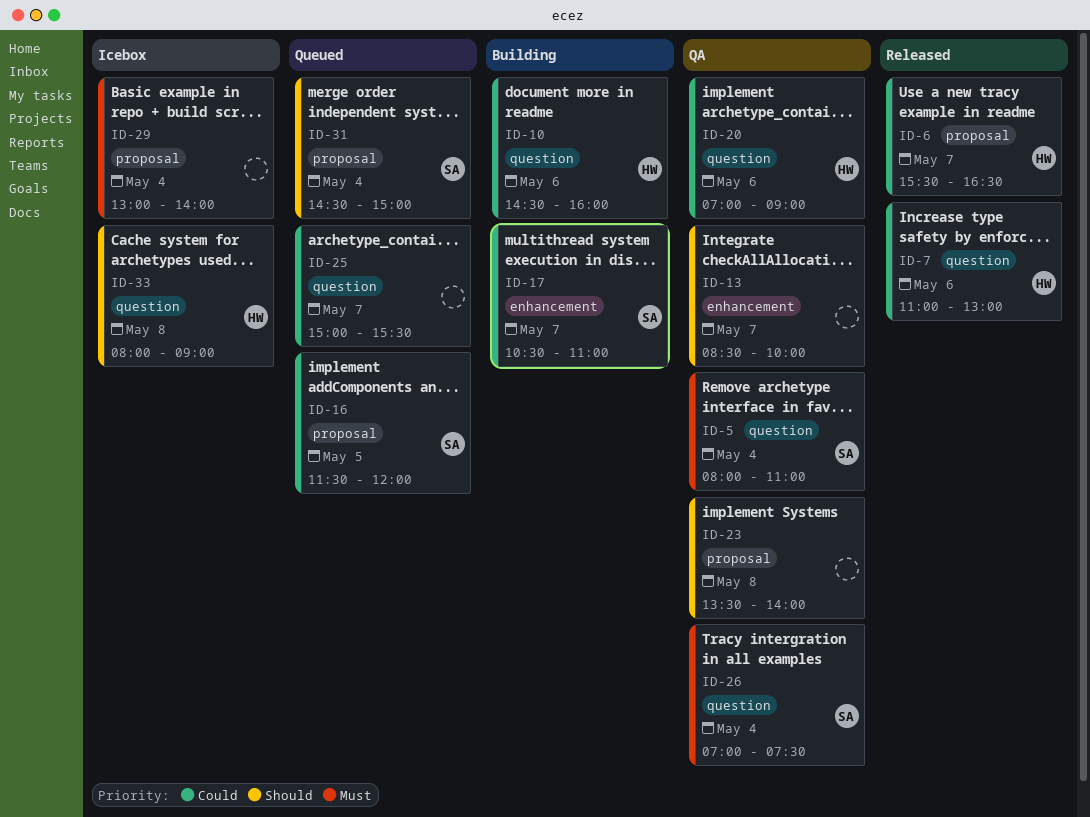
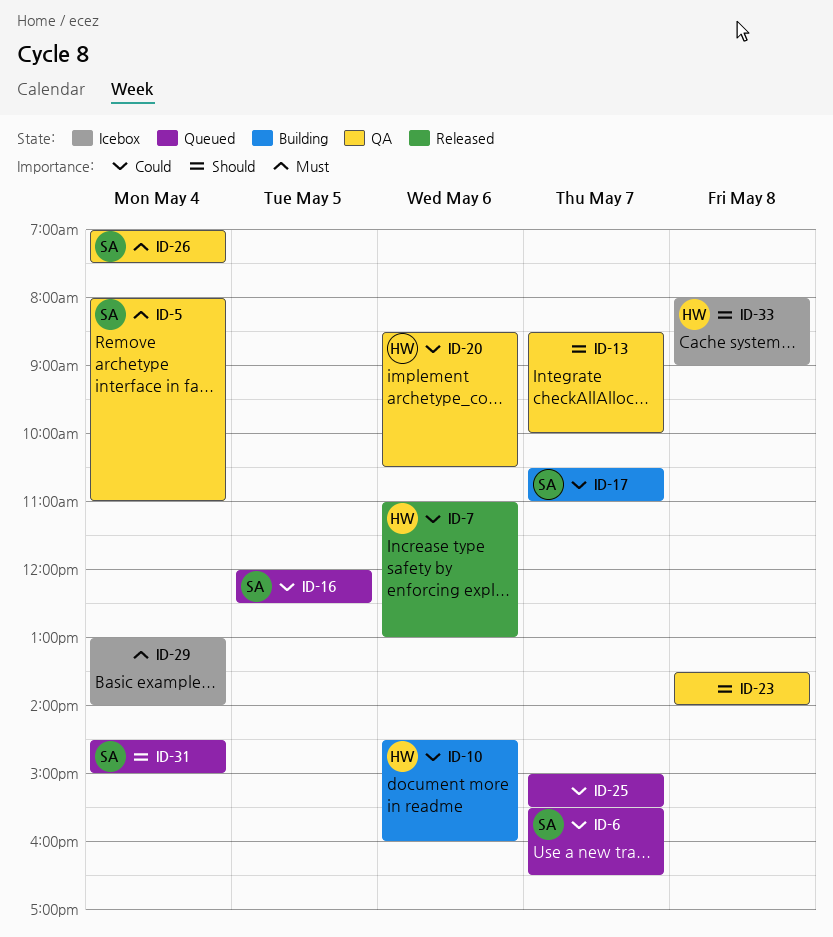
ID-6, status: Released -> Queued
ID-6, owner: HW -> SA
ID-16, begins: 11:30 -> 12:00
ID-16, ends: 12:00 -> 12:30
ID-20, begins: 07:00 -> 08:30
ID-20, ends: 09:00 -> 10:30

